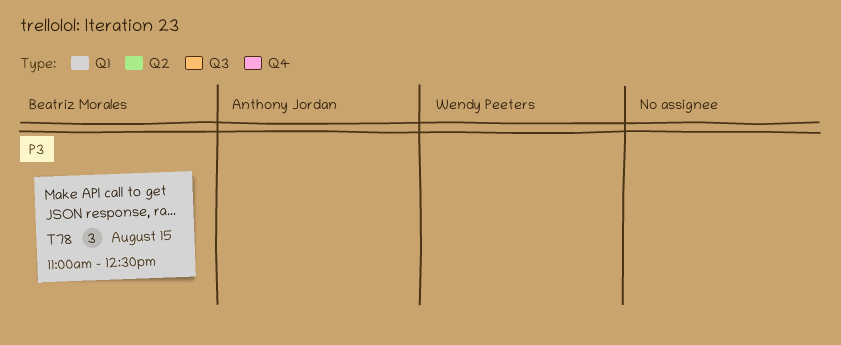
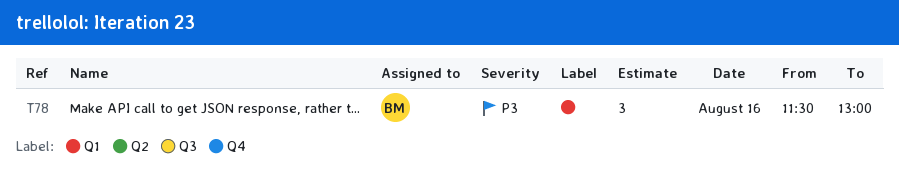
T78, day: Aug 15 -> Aug 16
T78, begins: 11:00 -> 11:30
T78, ends: 12:30 -> 13:00

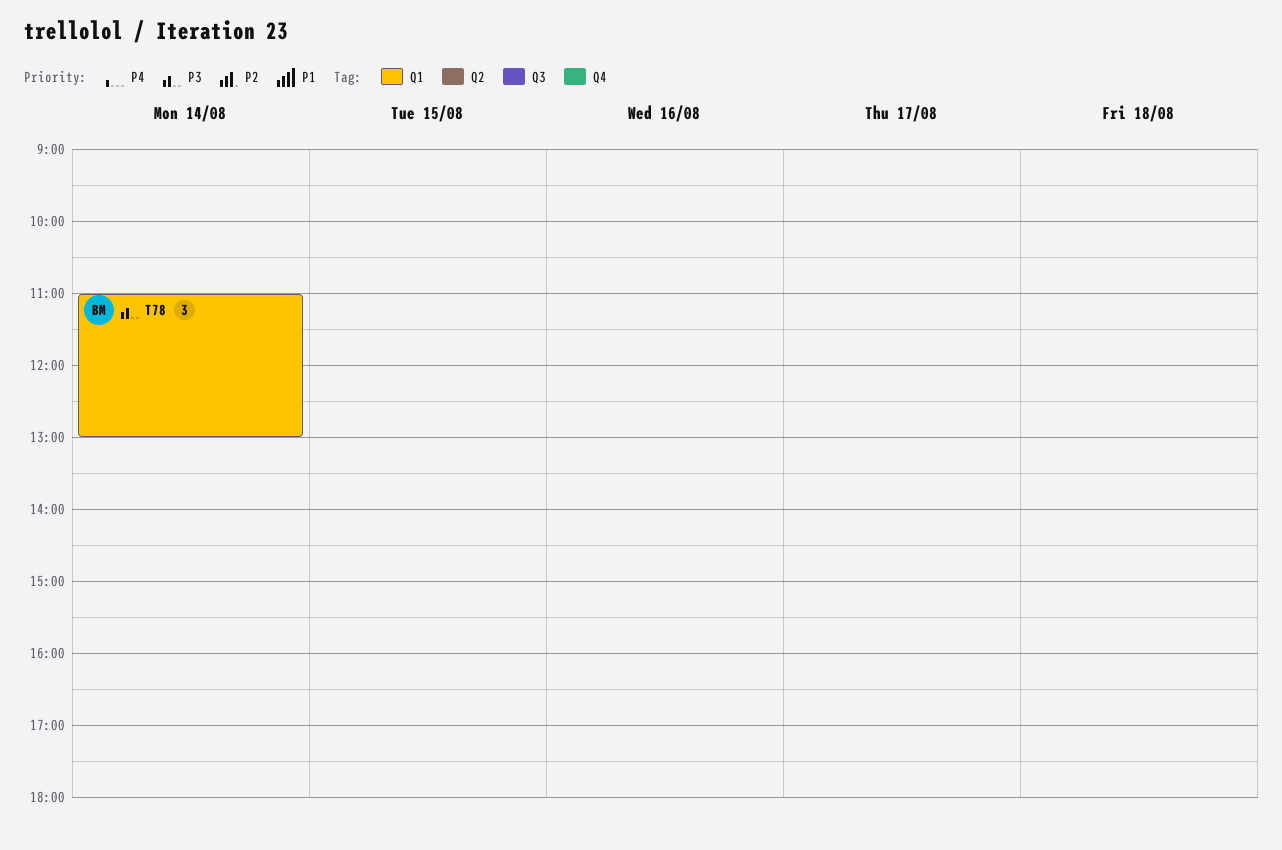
T78, day: Aug 16 -> Aug 14
T78, begins: 11:30 -> 11:00

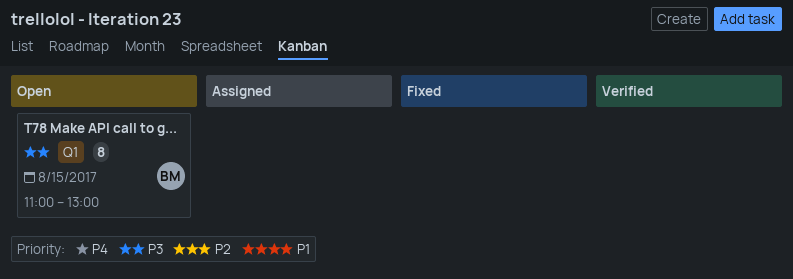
T78, estimate: 3 -> 8
T78, day: Aug 14 -> Aug 15

